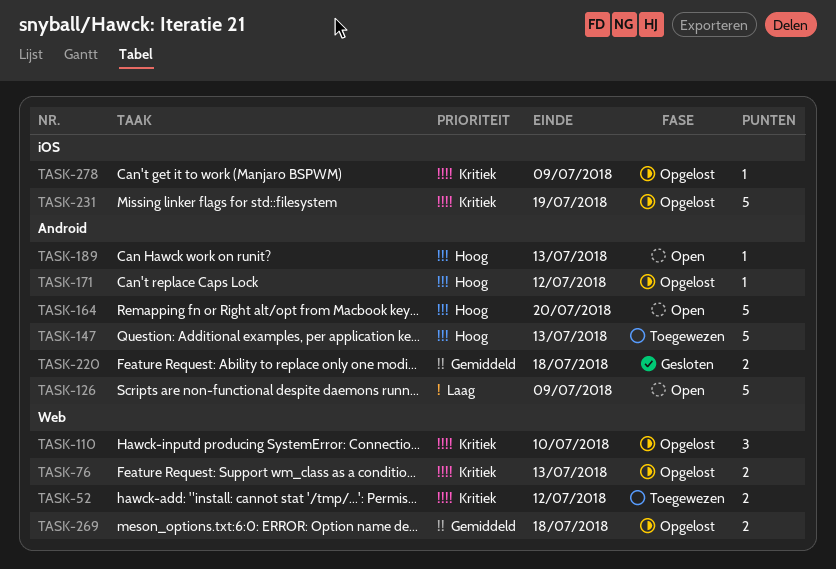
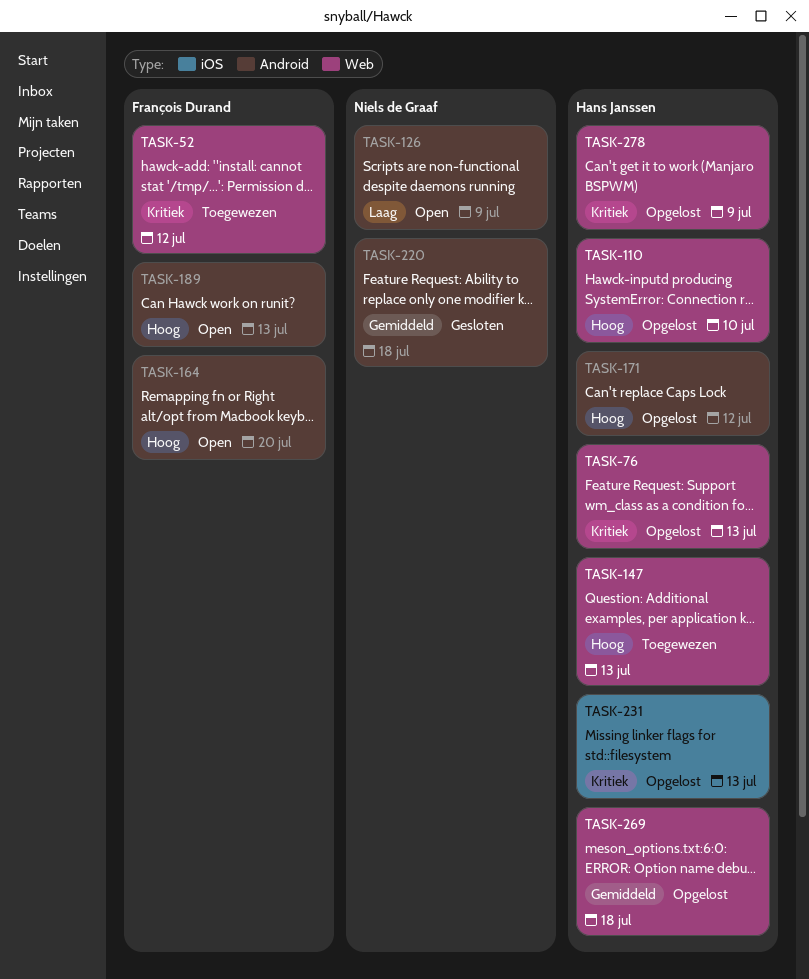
TASK-110, priority: Kritiek -> Hoog
TASK-147, label: Android -> Web
TASK-231, due: Jul 19 -> Jul 13
TASK-278, label: iOS -> Web

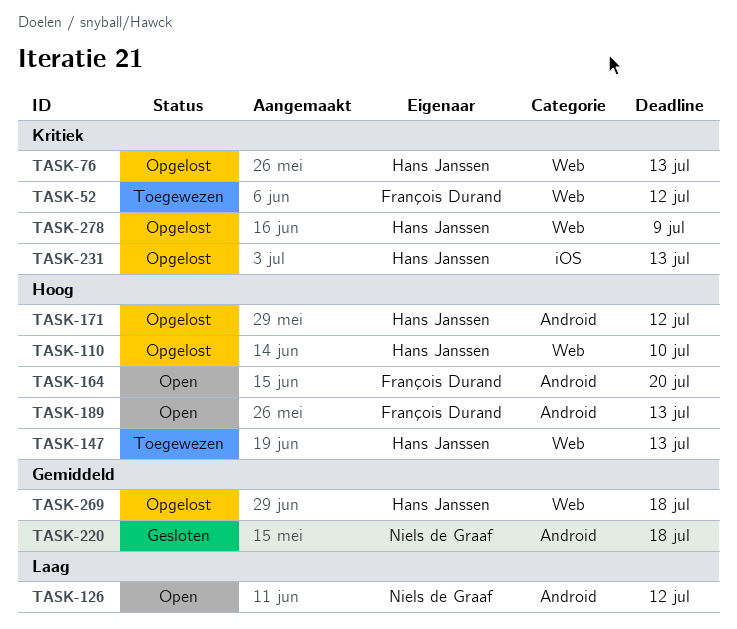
TASK-126, due: Jul 9 -> Jul 12

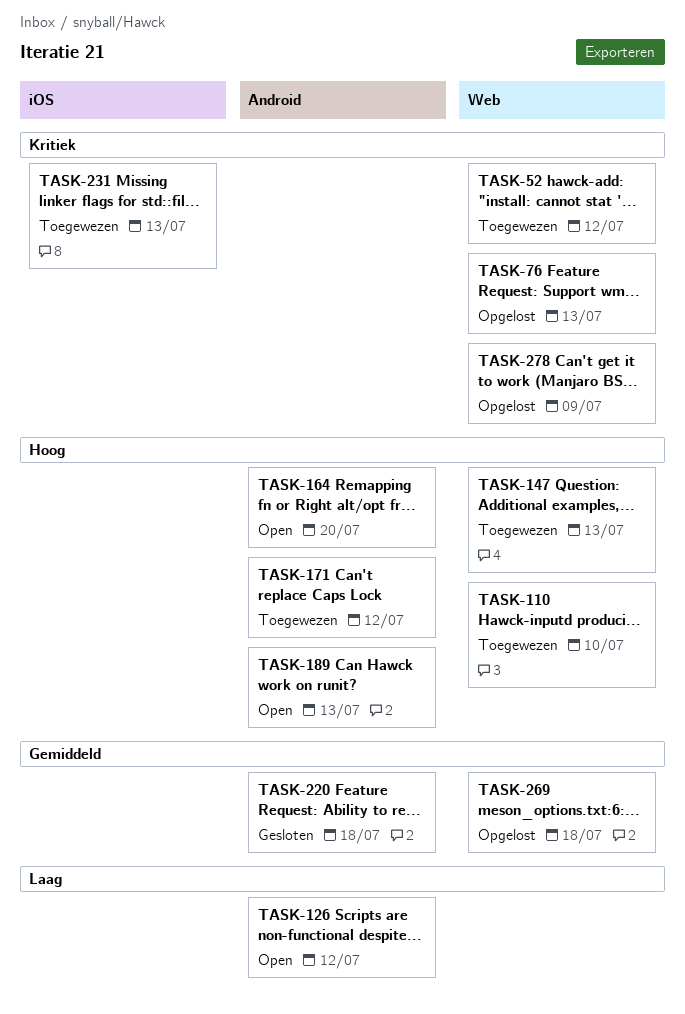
TASK-110, status: Opgelost -> Toegewezen
TASK-171, status: Opgelost -> Toegewezen
TASK-231, status: Opgelost -> Toegewezen

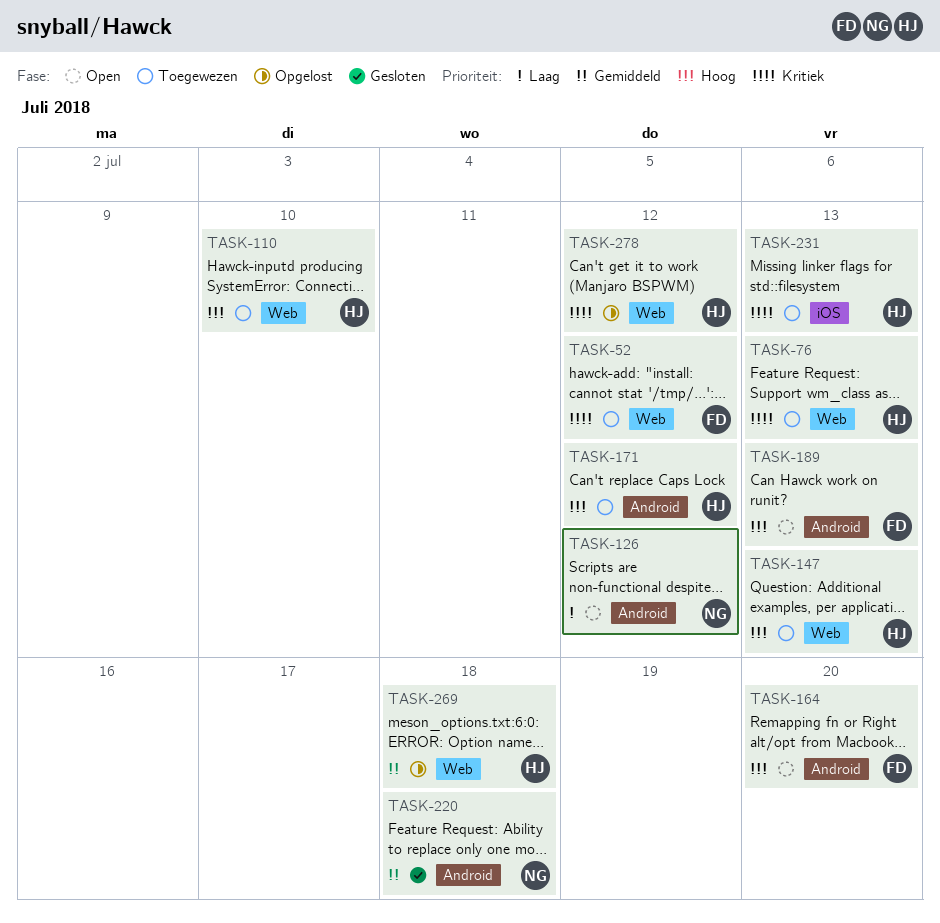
TASK-76, status: Opgelost -> Toegewezen
TASK-278, due: Jul 9 -> Jul 12

